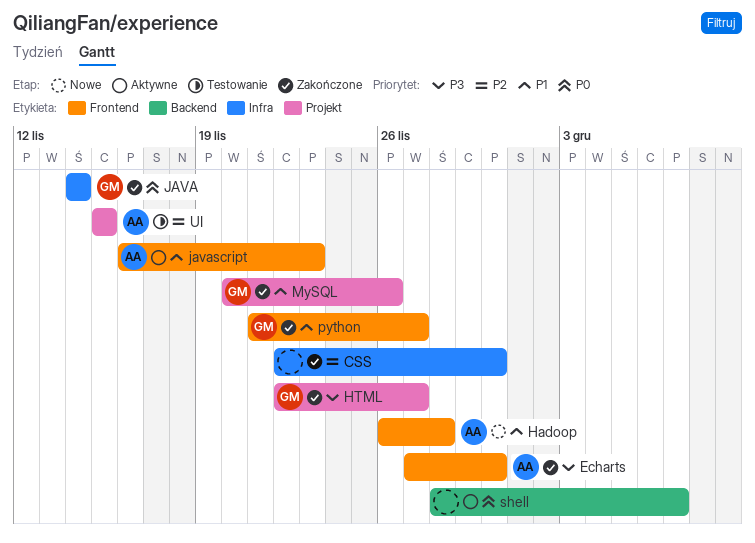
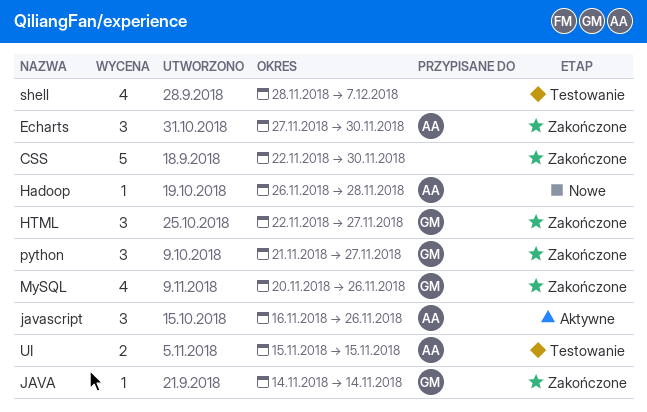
javascript, due: Nov 23 -> Nov 26
shell, status: Aktywne -> Testowanie

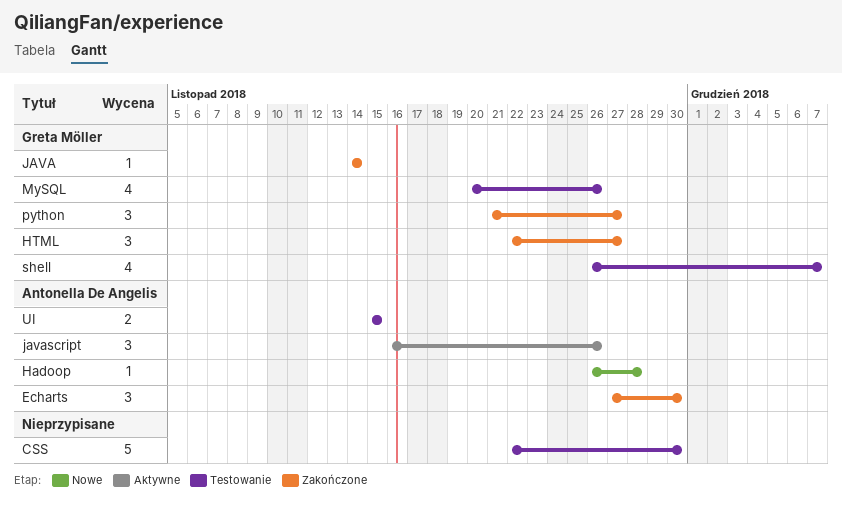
CSS, status: Zakończone -> Testowanie
MySQL, status: Zakończone -> Testowanie
shell, owner: none -> Greta Möller
shell, start: Nov 28 -> Nov 26

